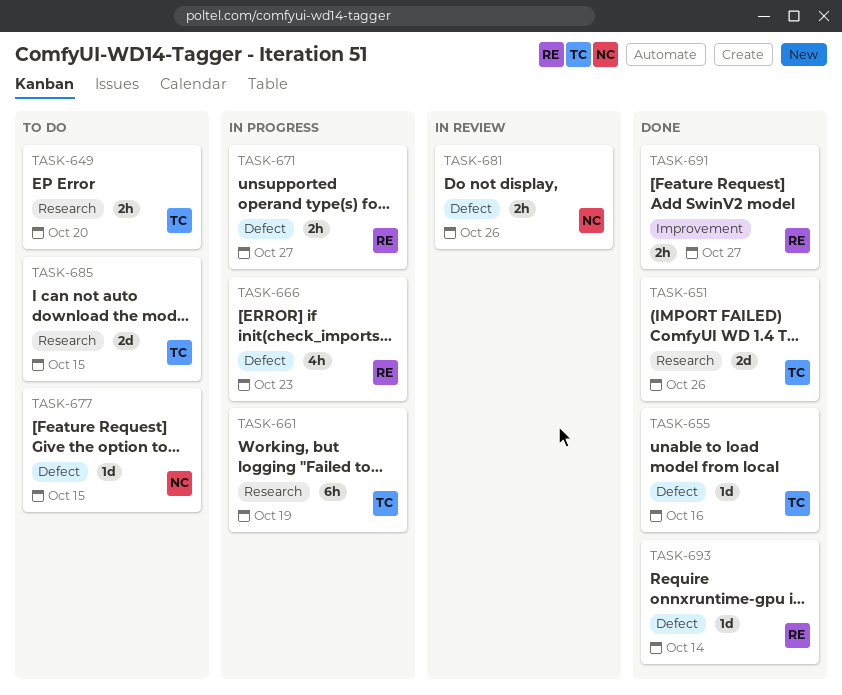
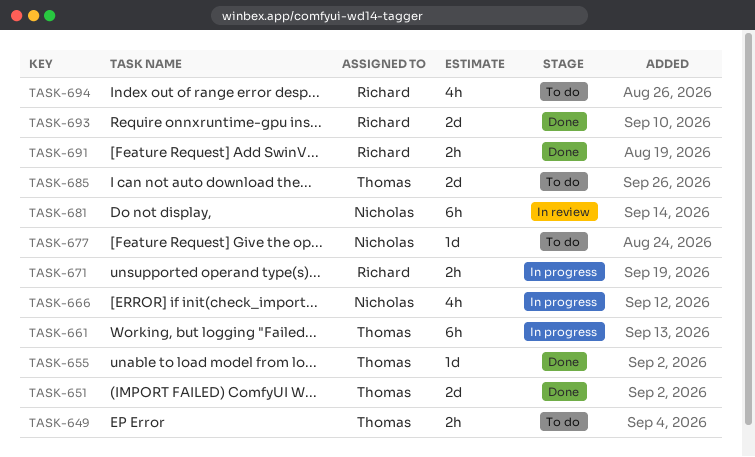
TASK-666, owner: Richard -> Nicholas
TASK-681, estimate: 2h -> 6h
TASK-693, estimate: 1d -> 2d
TASK-694: none -> present

